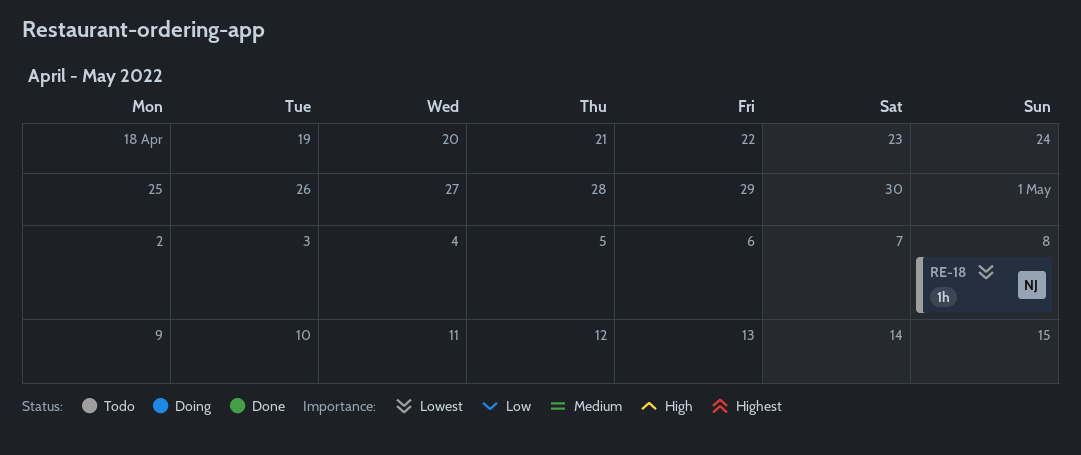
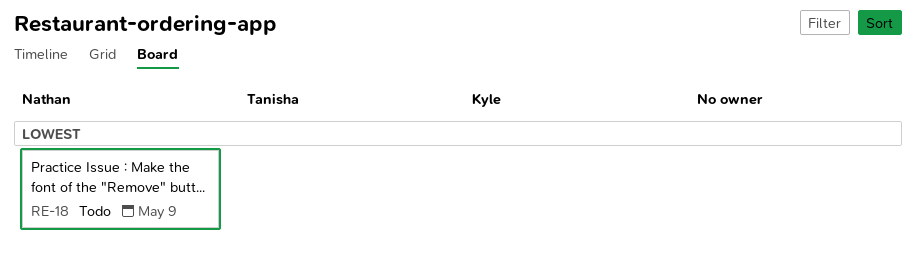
RE-18, due: May 8 -> May 9

